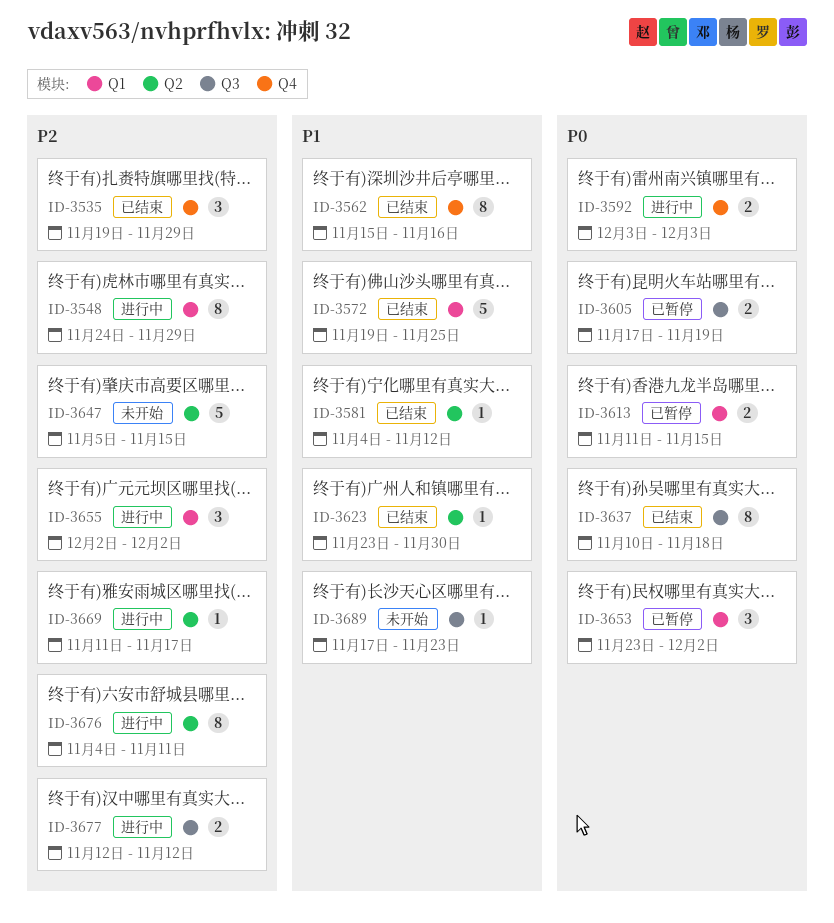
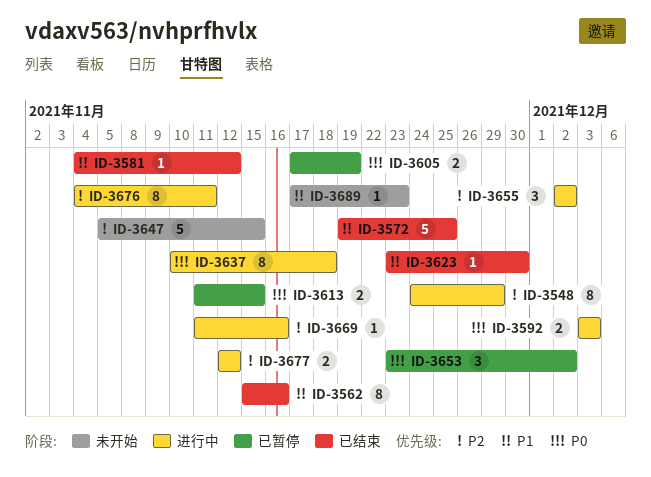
ID-3535: present -> none
ID-3637, status: 已结束 -> 进行中
ID-3669, due: Nov 17 -> Nov 16

